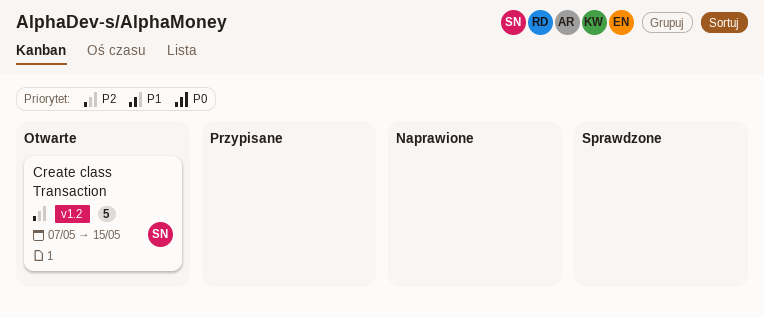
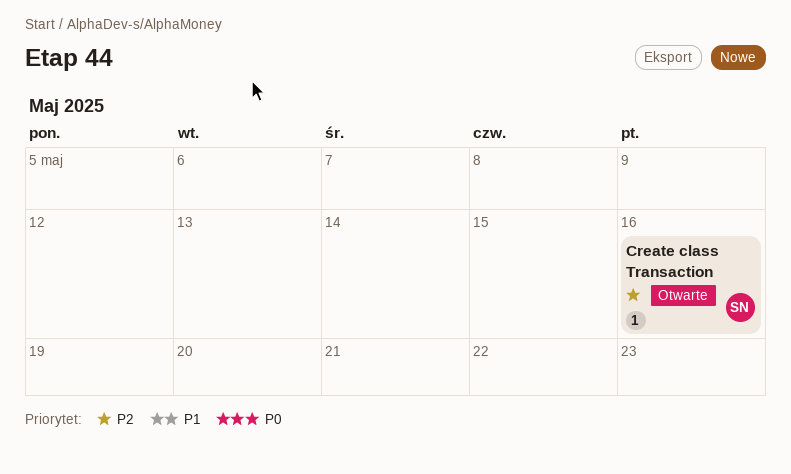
Create class Transaction, estimate: 5 -> 1
Create class Transaction, due: May 15 -> May 16

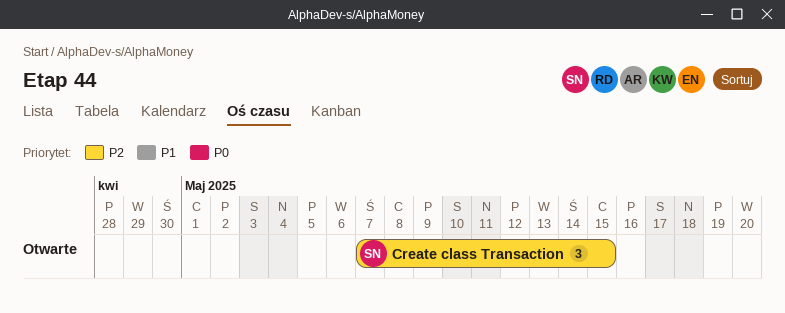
Create class Transaction, estimate: 1 -> 3
Create class Transaction, due: May 16 -> May 15

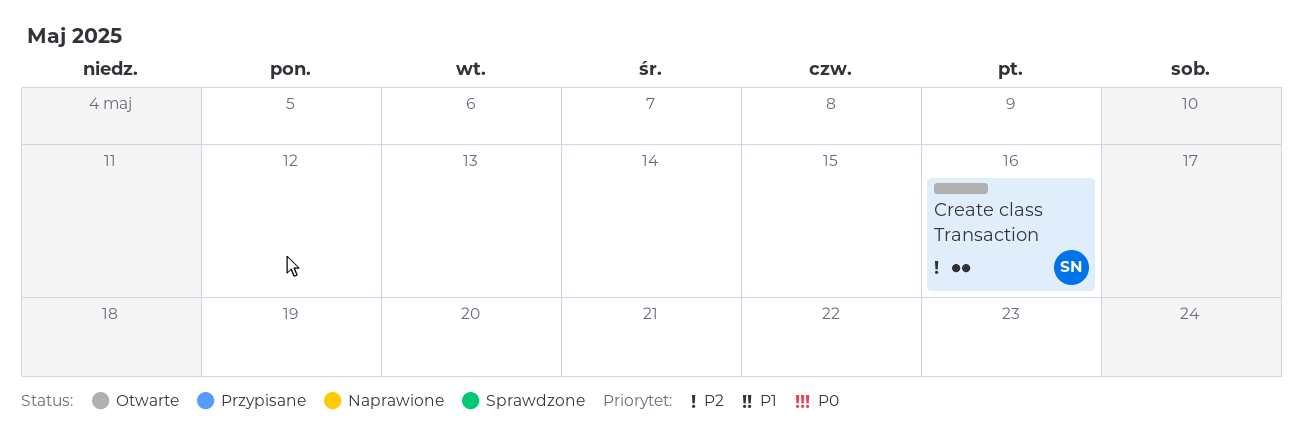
Create class Transaction, estimate: 3 -> 2
Create class Transaction, due: May 15 -> May 16

